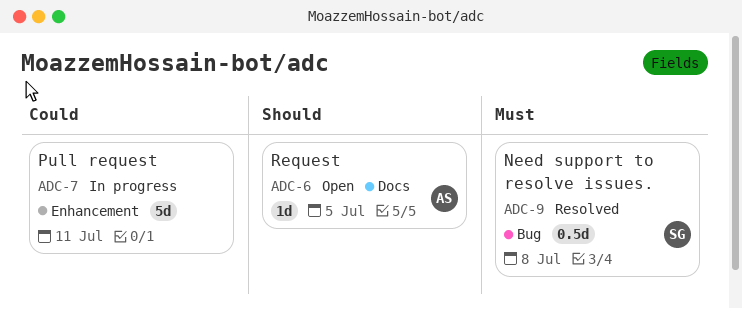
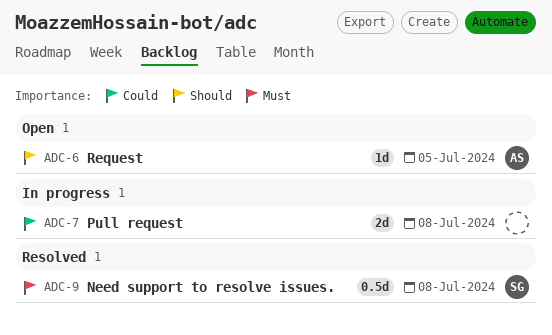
ADC-7, estimate: 5d -> 2d
ADC-7, due: Jul 11 -> Jul 8

